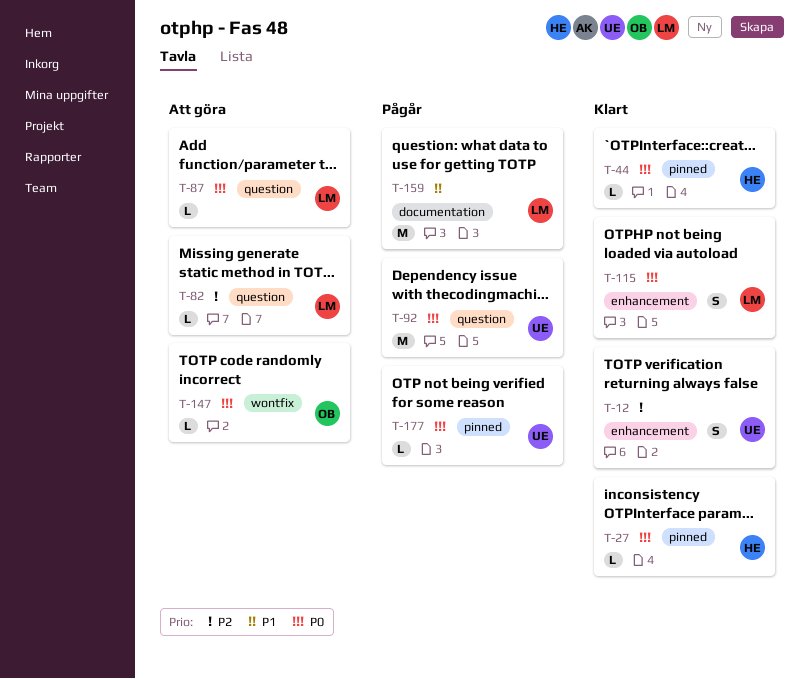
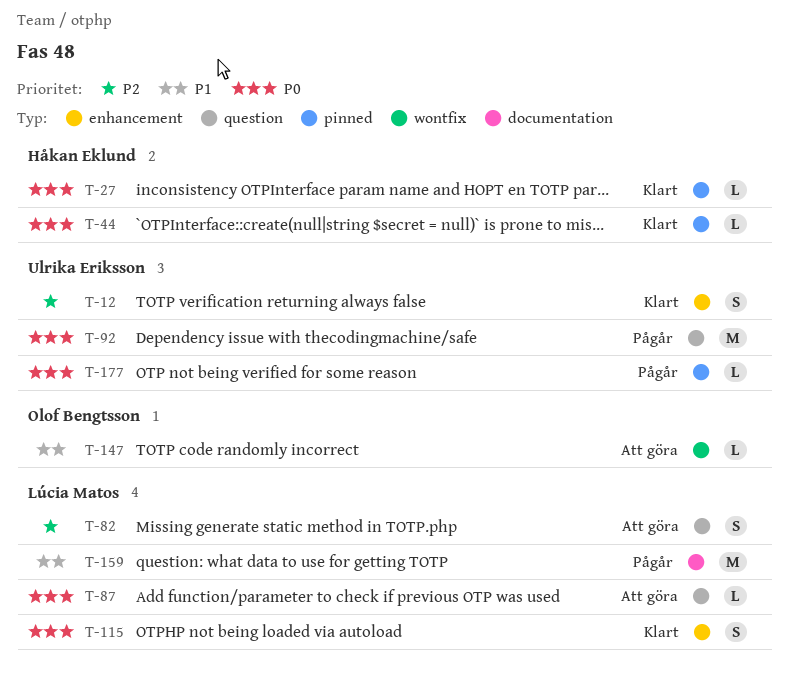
T-82, estimate: L -> S
T-147, priority: P0 -> P1

